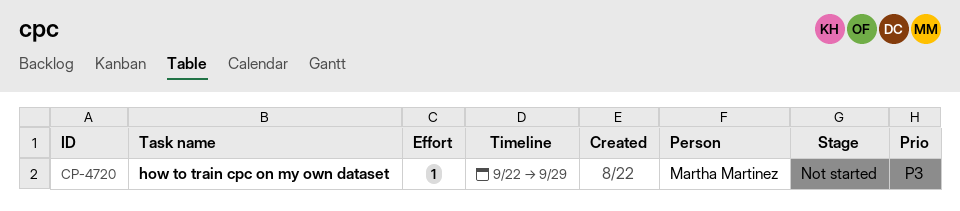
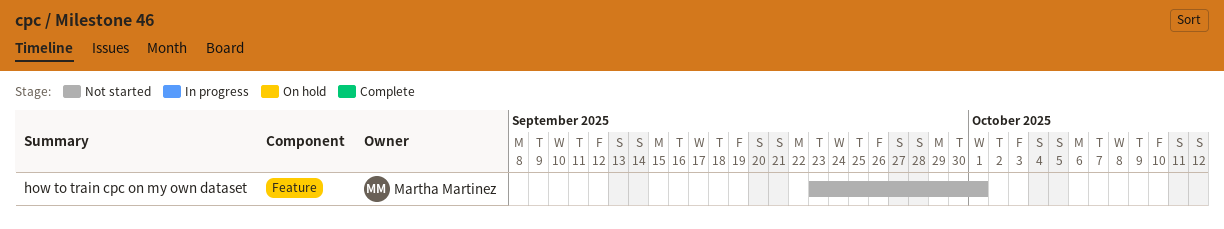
how to train cpc on my own dataset, start: Sep 22 -> Sep 23
how to train cpc on my own dataset, due: Sep 29 -> Oct 1

